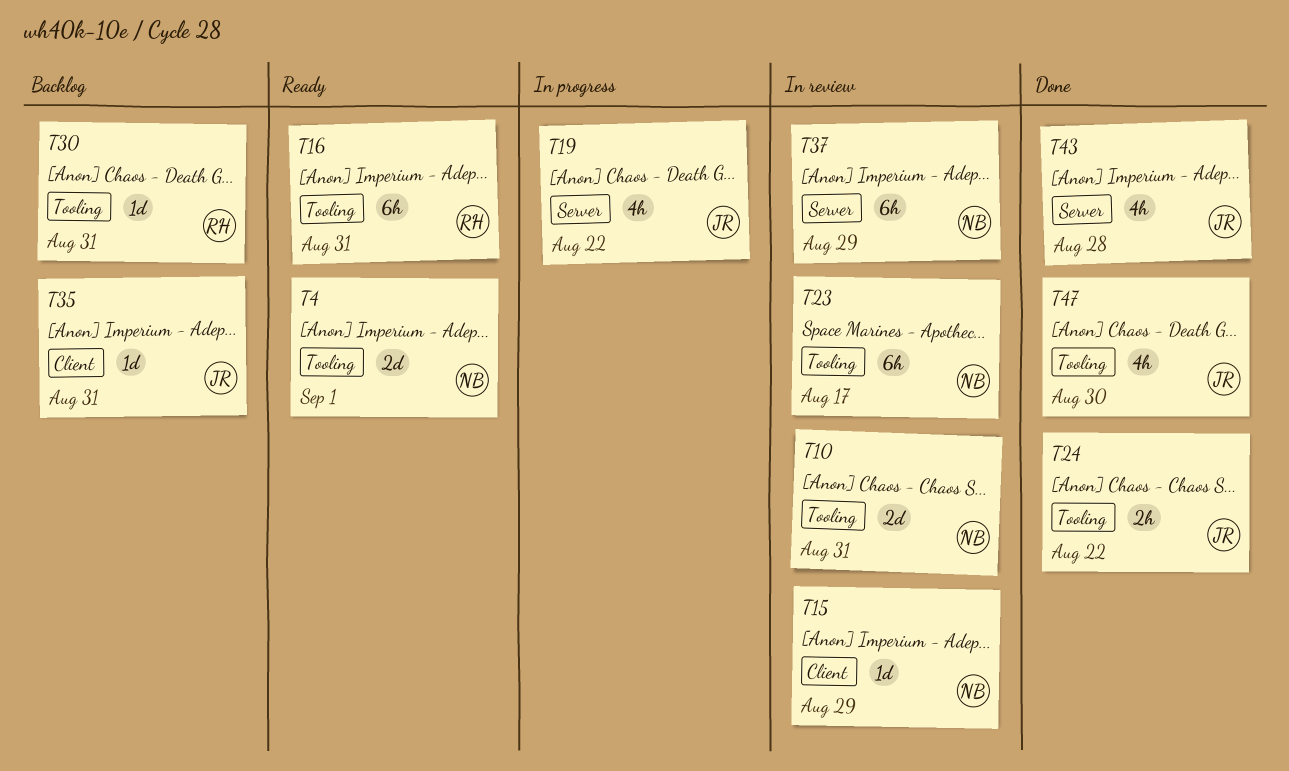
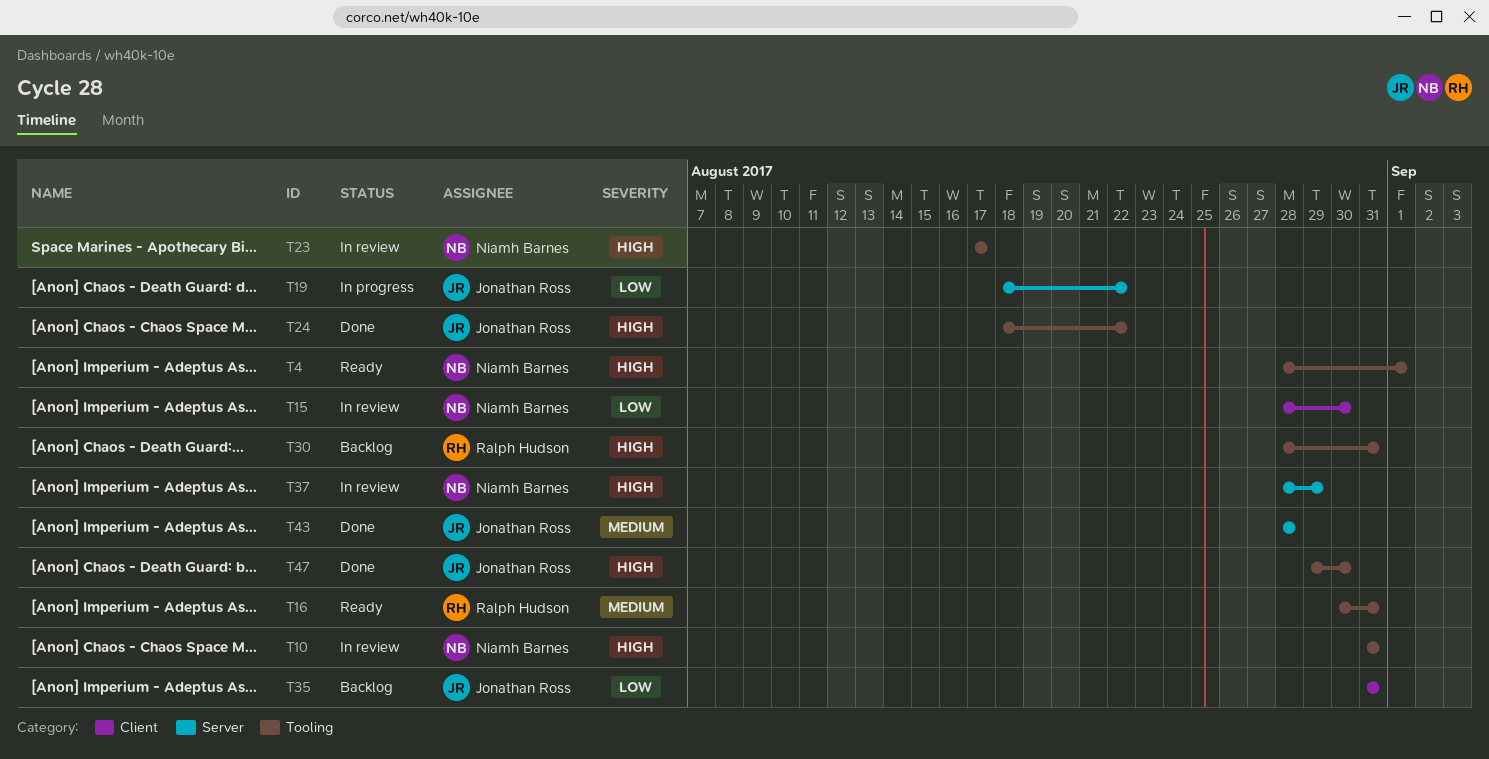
T15, due: Aug 29 -> Aug 30

